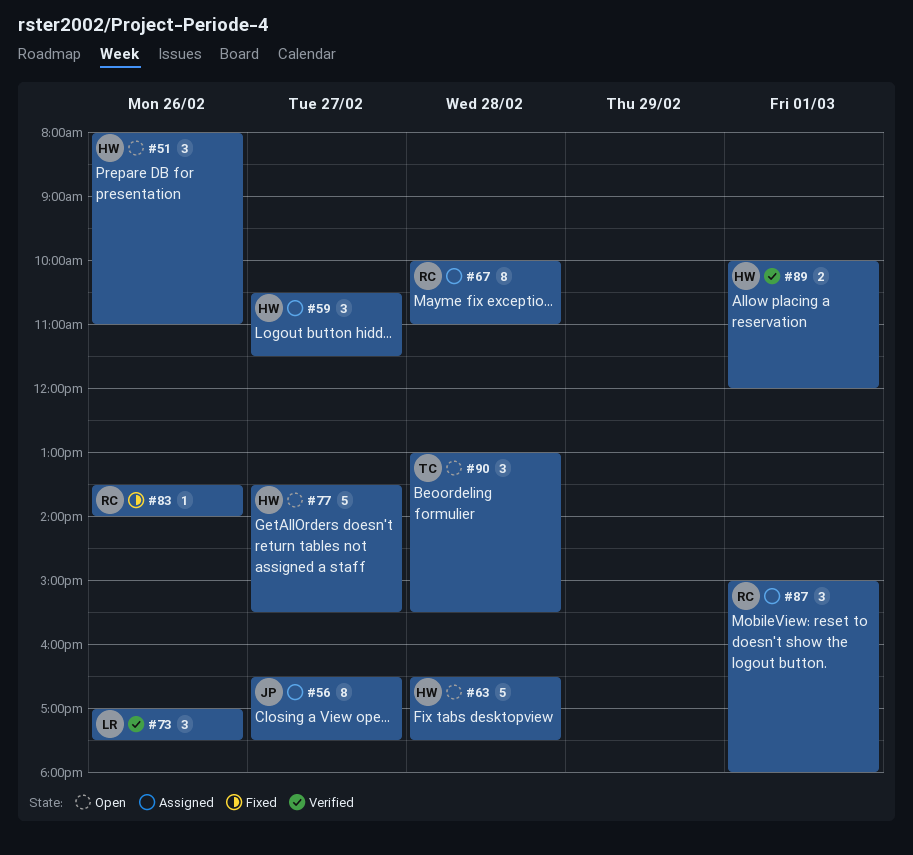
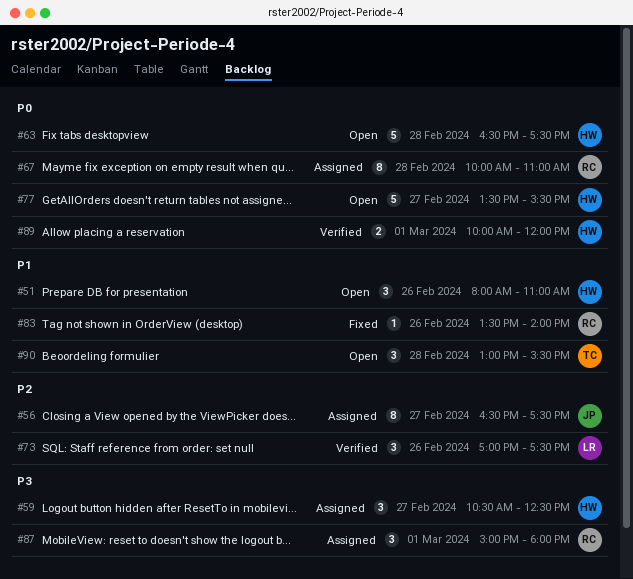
#59, ends: 11:30 -> 12:30

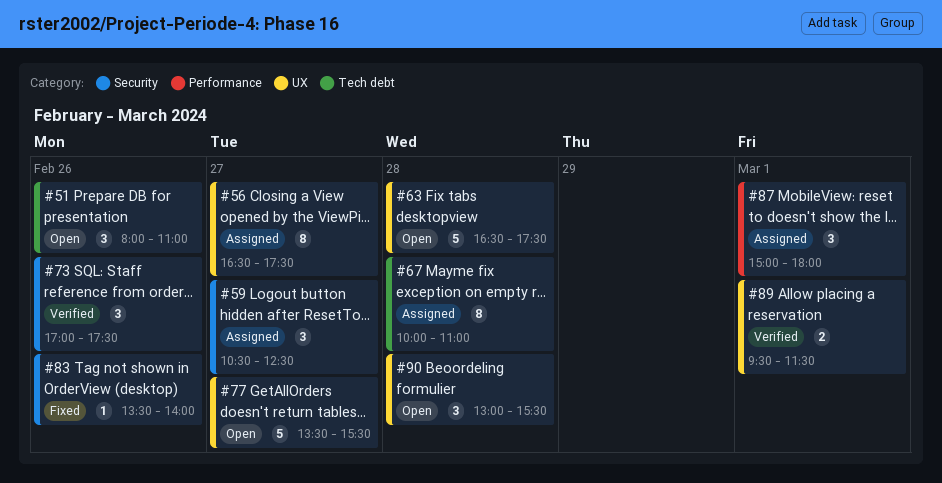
#89, begins: 10:00 -> 09:30
#89, ends: 12:00 -> 11:30

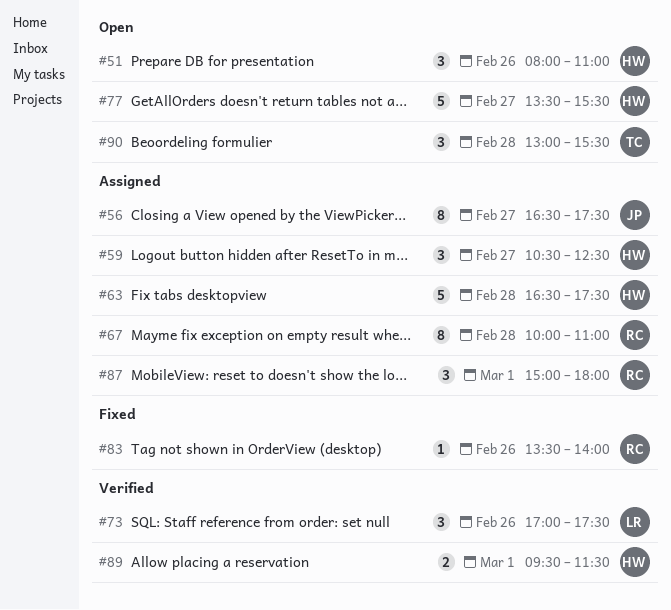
#63, status: Open -> Assigned

